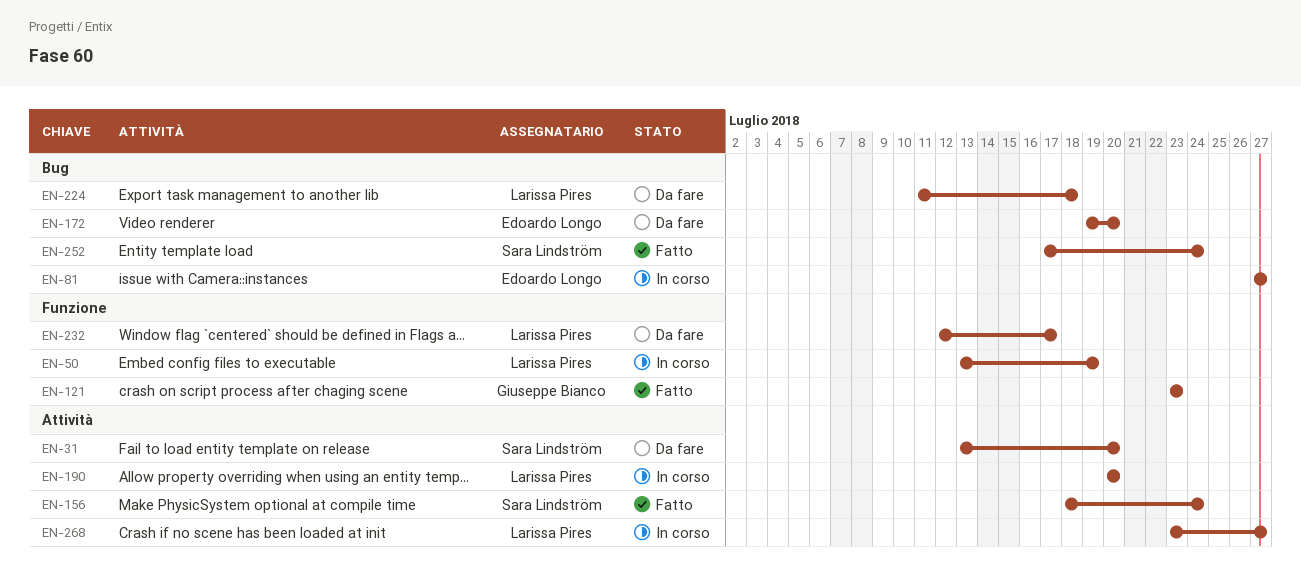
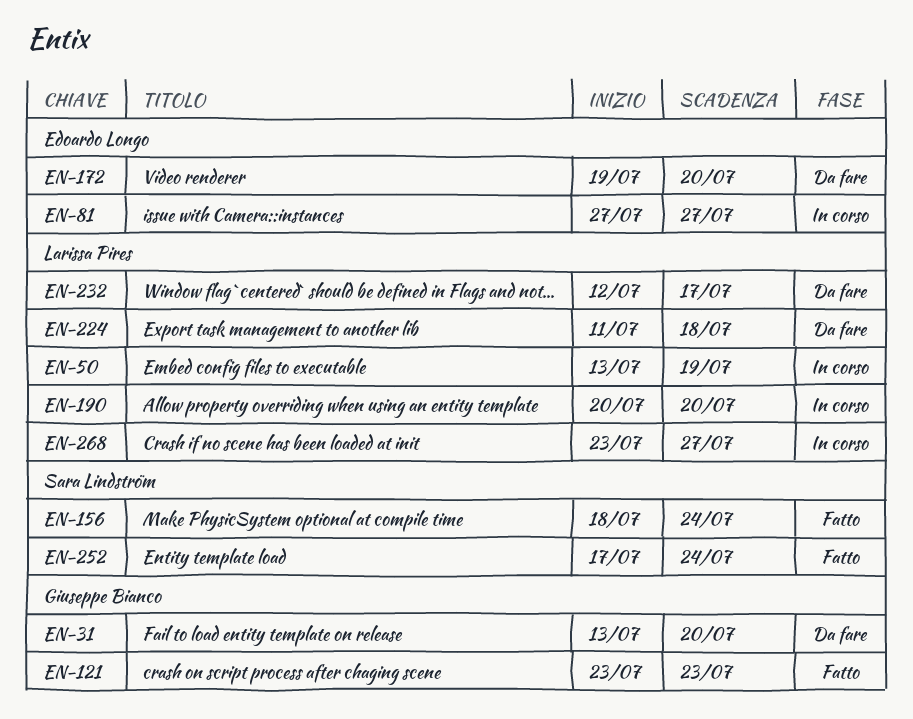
EN-31, owner: Sara Lindström -> Giuseppe Bianco

